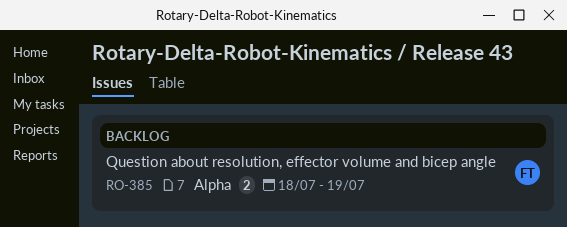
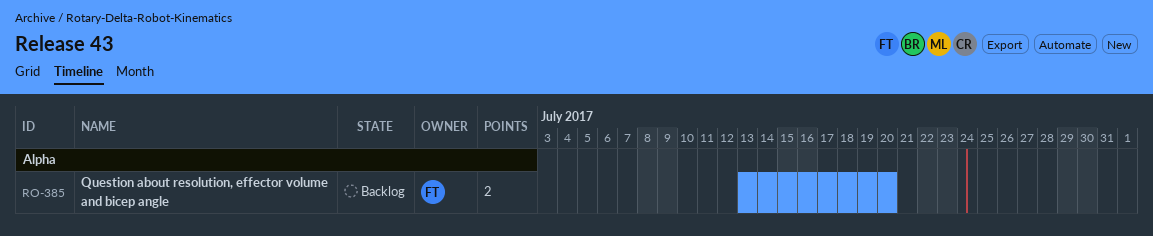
RO-385, start: Jul 18 -> Jul 13
RO-385, due: Jul 19 -> Jul 20

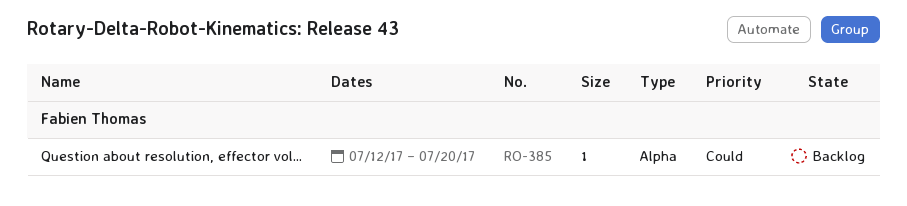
RO-385, estimate: 2 -> 1
RO-385, start: Jul 13 -> Jul 12

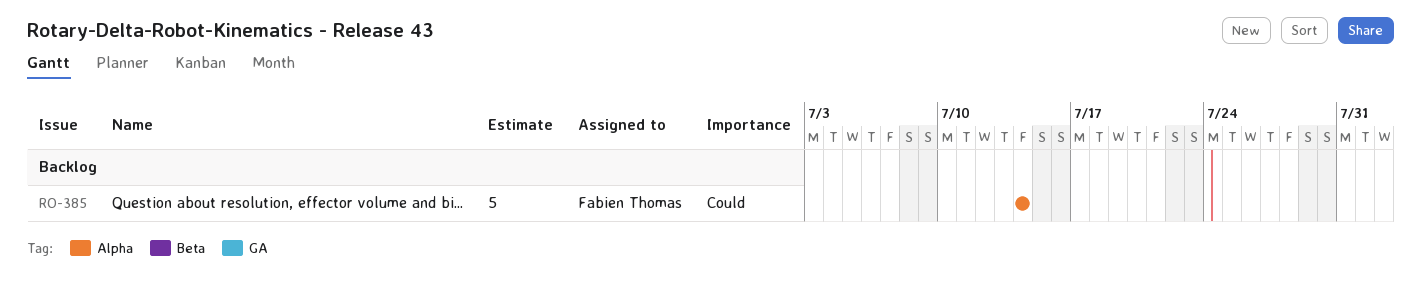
RO-385, estimate: 1 -> 5
RO-385, start: Jul 12 -> Jul 14
RO-385, due: Jul 20 -> Jul 14

